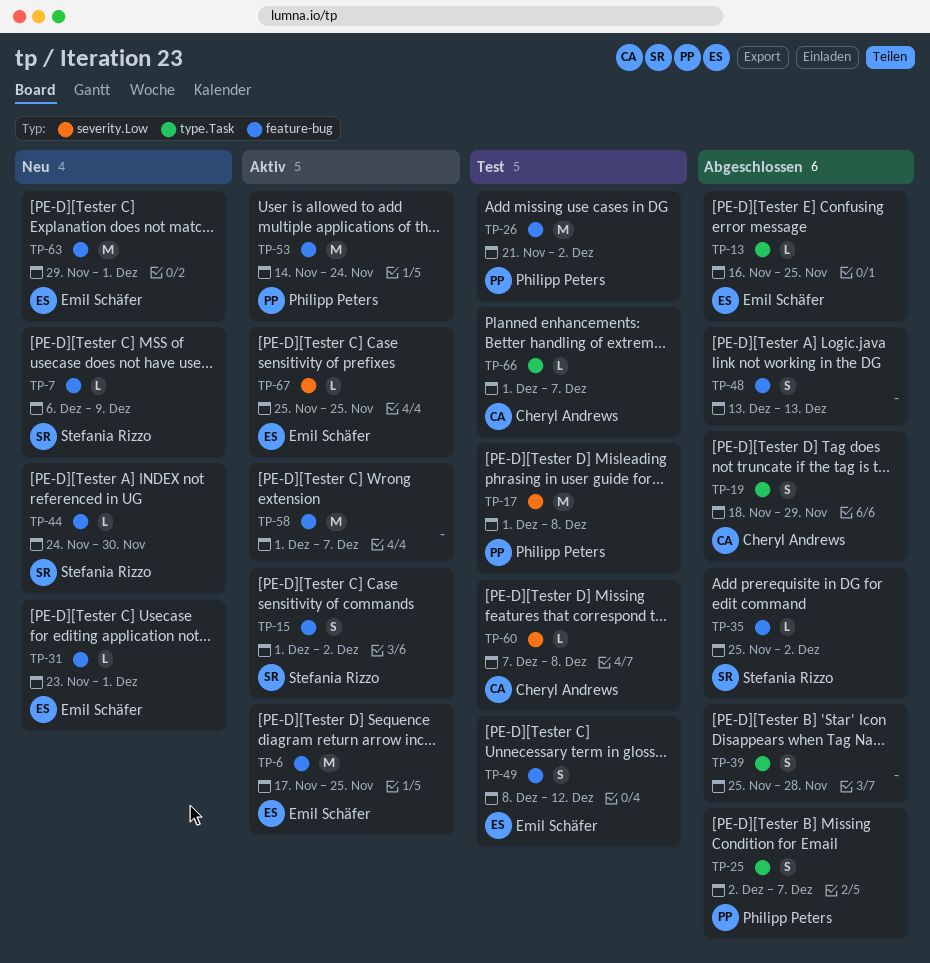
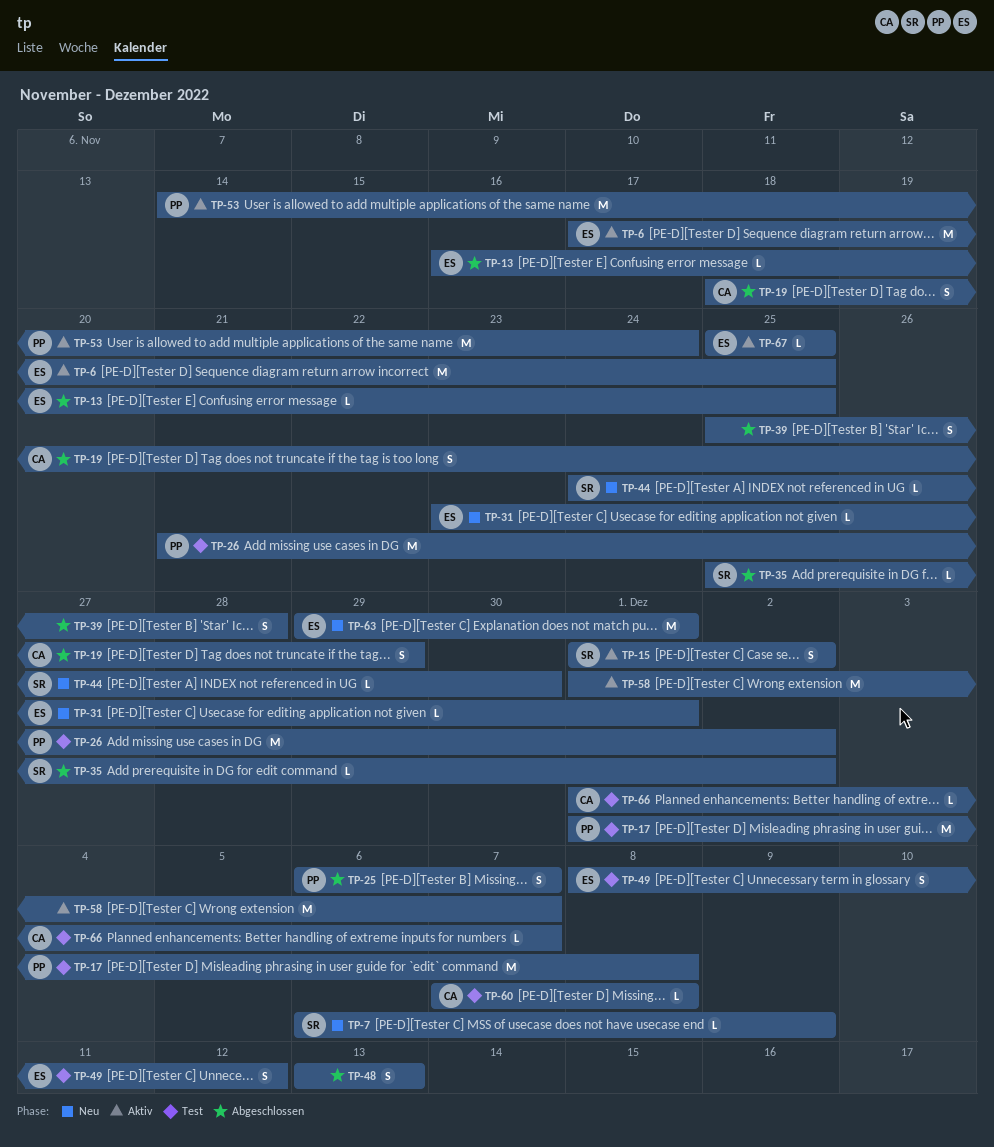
TP-25, start: Dec 2 -> Dec 6

